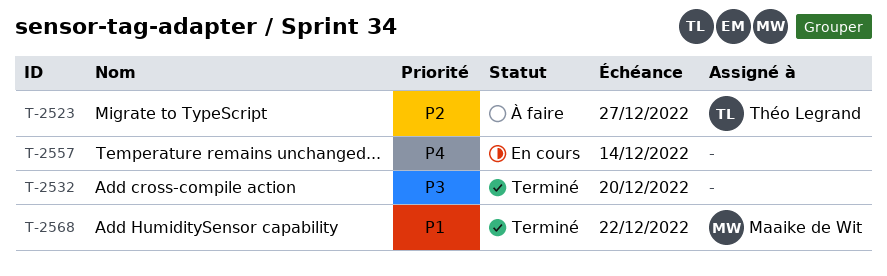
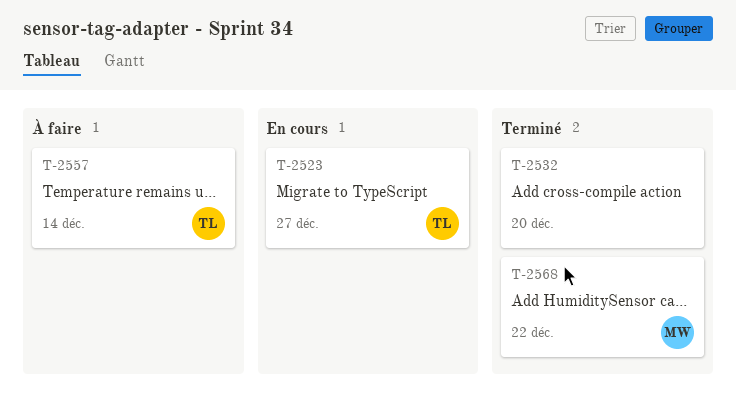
T-2523, status: À faire -> En cours
T-2557, status: En cours -> À faire
T-2557, owner: none -> Théo Legrand

